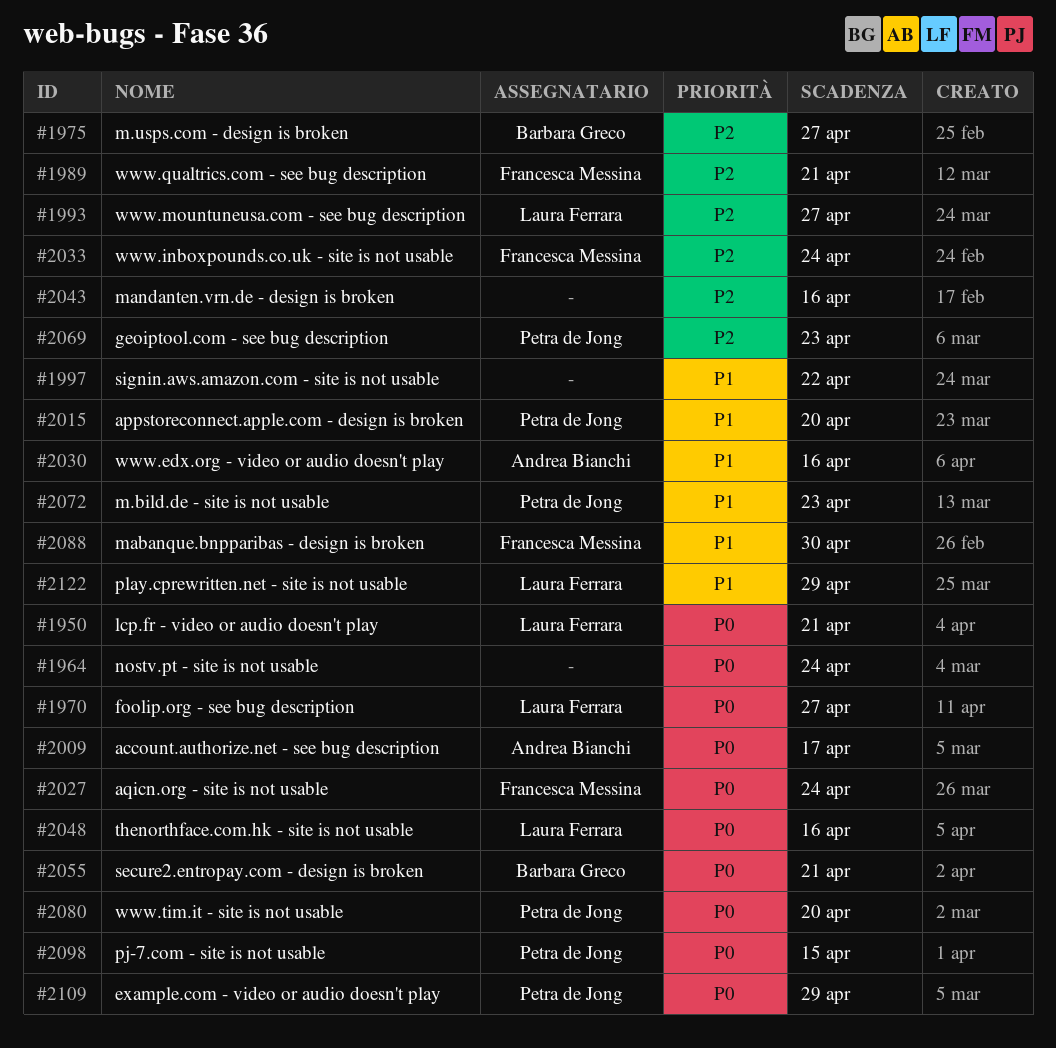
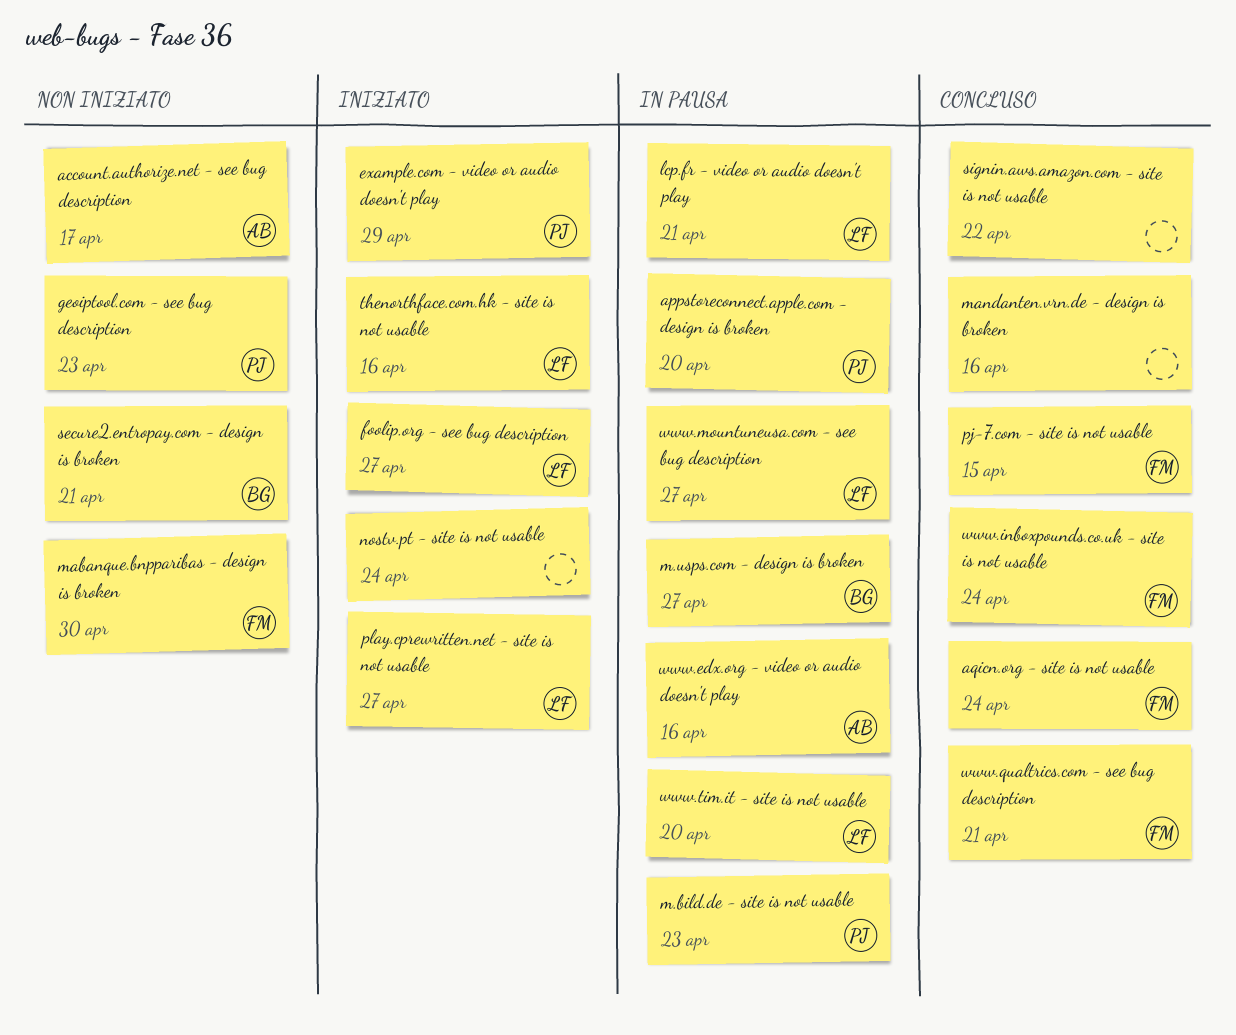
pj-7.com - site is not usable, owner: Petra de Jong -> Francesca Messina
play.cprewritten.net - site is not usable, due: Apr 29 -> Apr 27
www.tim.it - site is not usable, owner: Petra de Jong -> Laura Ferrara

